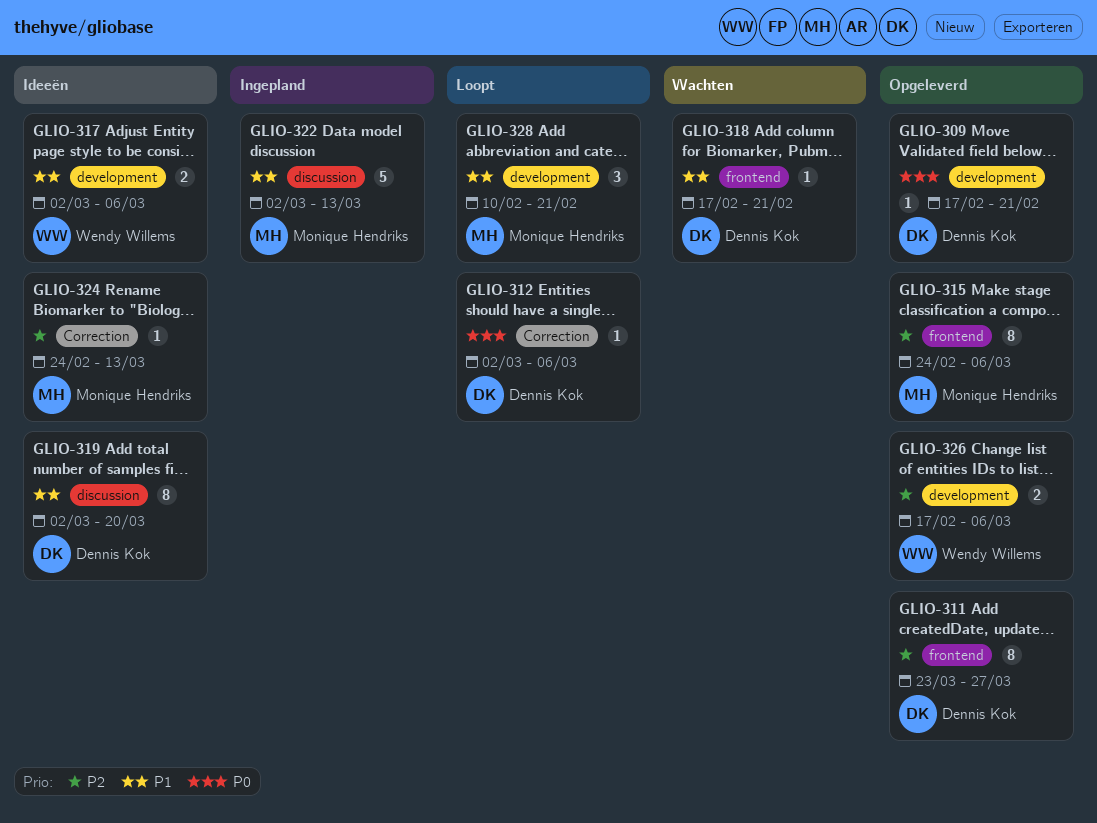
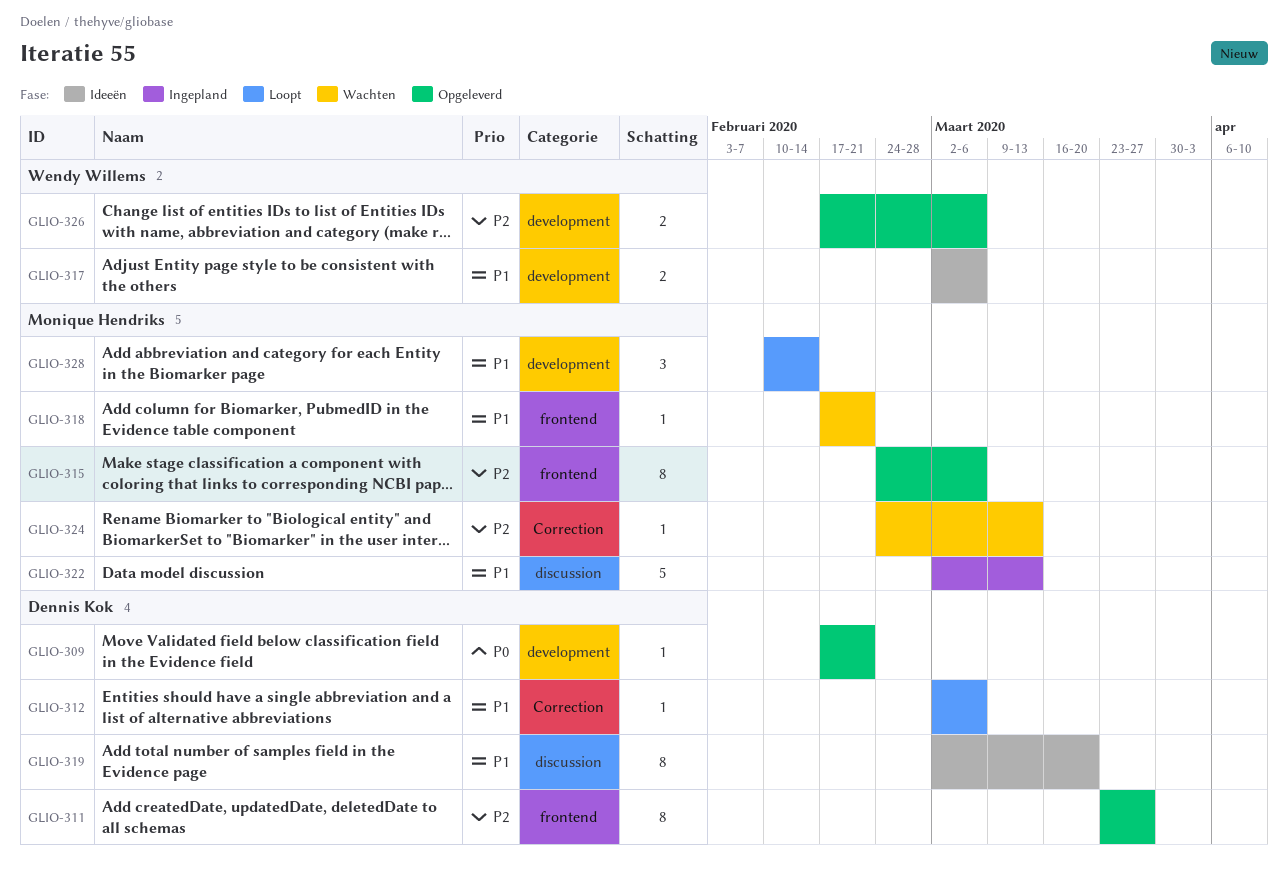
GLIO-312, priority: P0 -> P1
GLIO-318, owner: Dennis Kok -> Monique Hendriks
GLIO-324, status: Ideeën -> Wachten
GLIO-328, due: Feb 21 -> Feb 14

